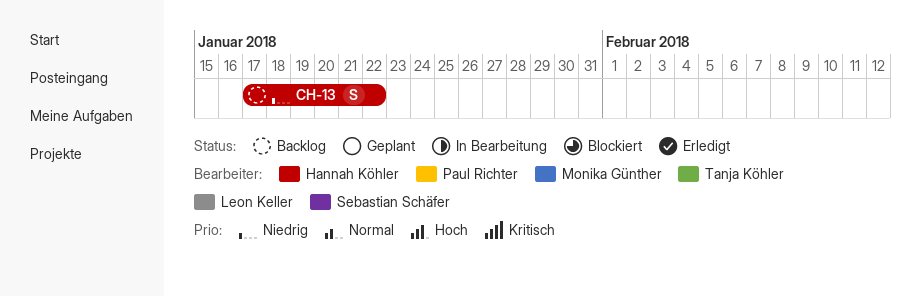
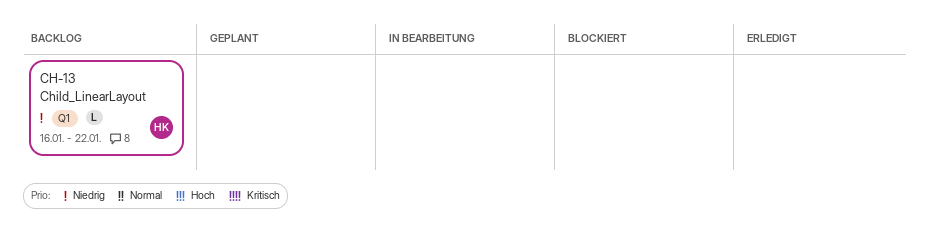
CH-13, estimate: S -> L
CH-13, start: Jan 17 -> Jan 16

